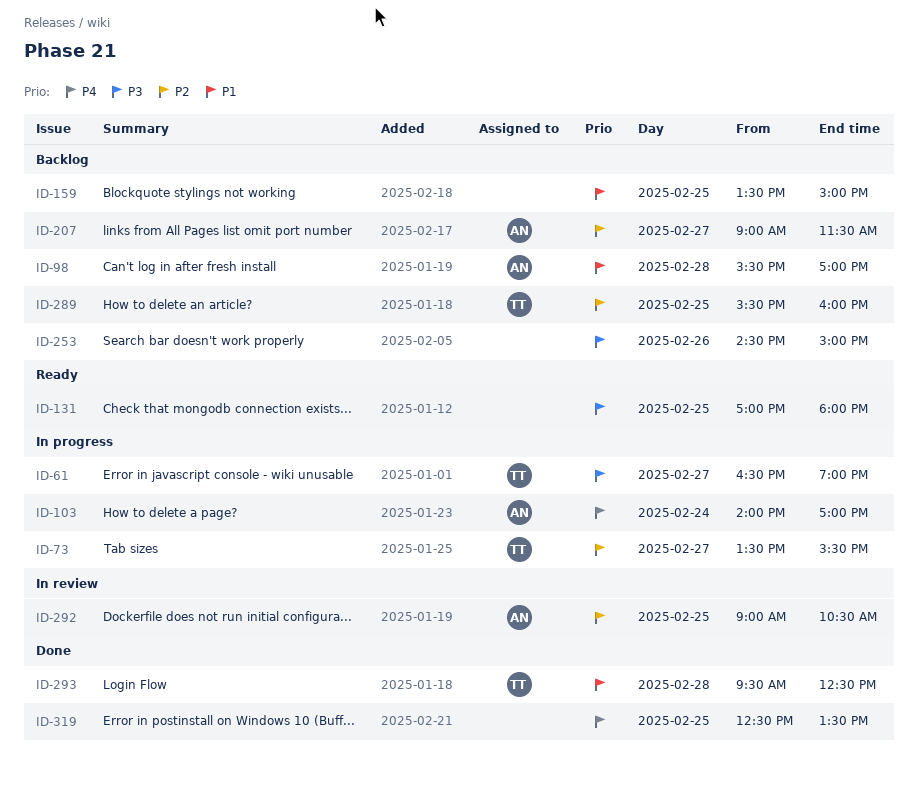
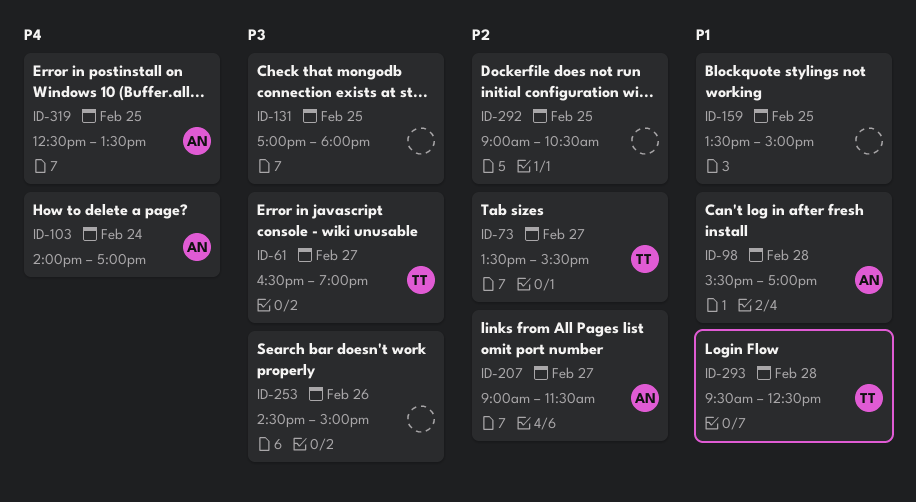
ID-289: present -> none
ID-292, owner: AN -> none
ID-319, owner: none -> AN

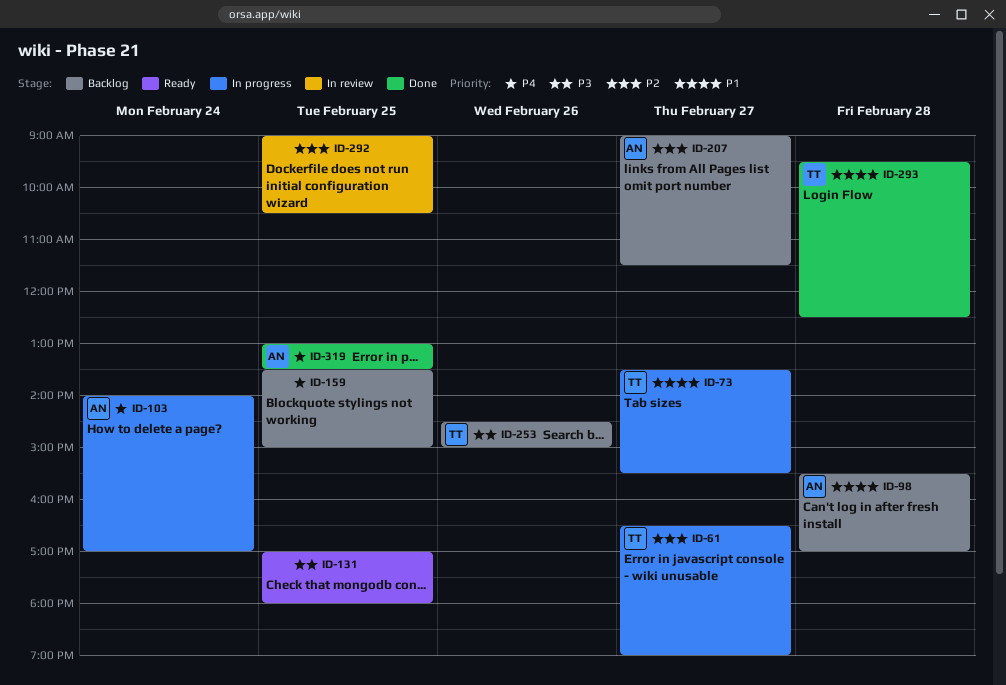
ID-61, priority: P3 -> P2
ID-73, priority: P2 -> P1
ID-159, priority: P1 -> P4
ID-253, owner: none -> TT
ID-319, begins: 12:30 -> 13:00

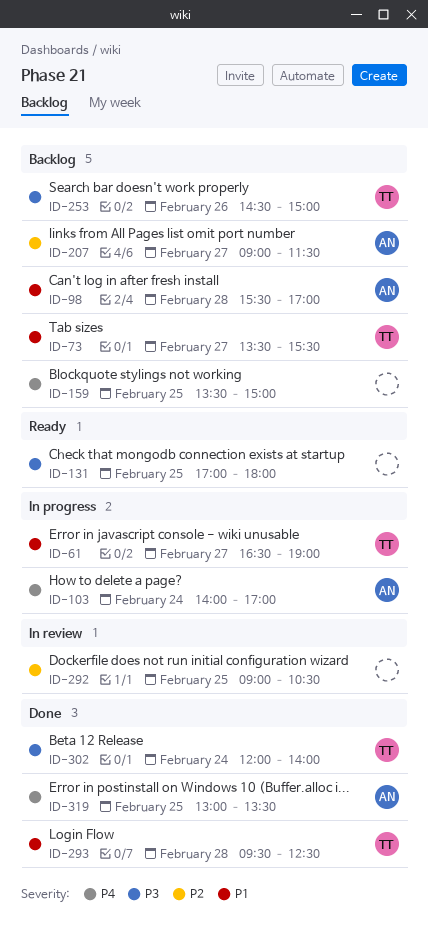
ID-61, priority: P2 -> P1
ID-73, status: In progress -> Backlog
ID-302: none -> present

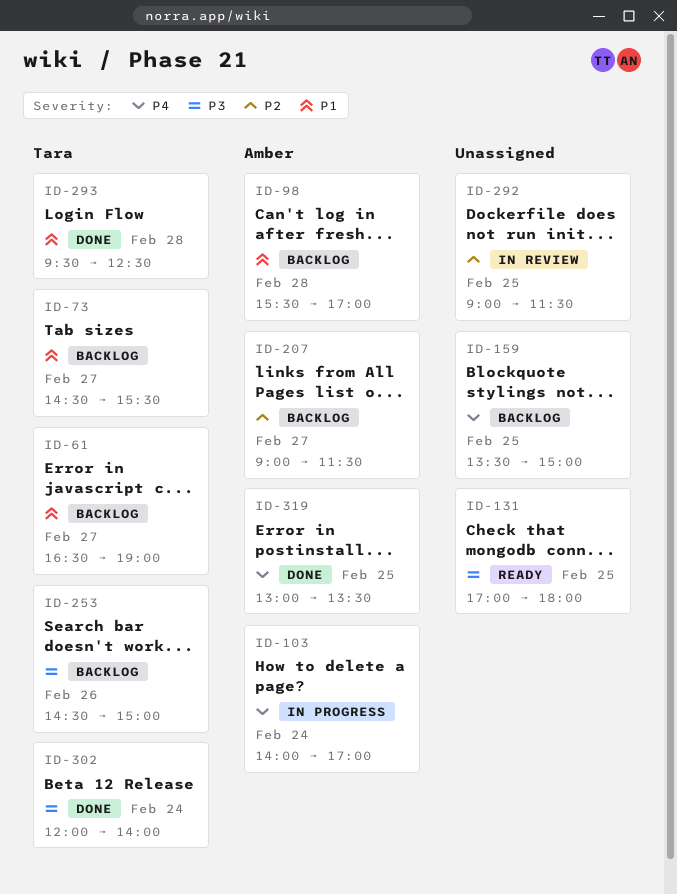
ID-61, status: In progress -> Backlog
ID-73, begins: 13:30 -> 14:30
ID-292, ends: 10:30 -> 11:30

